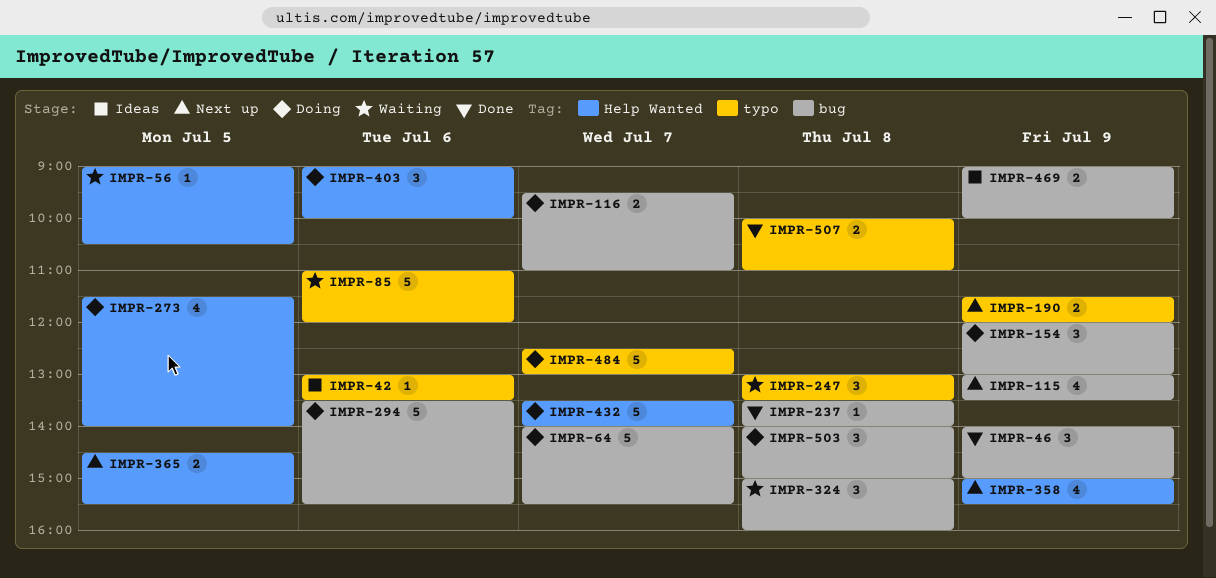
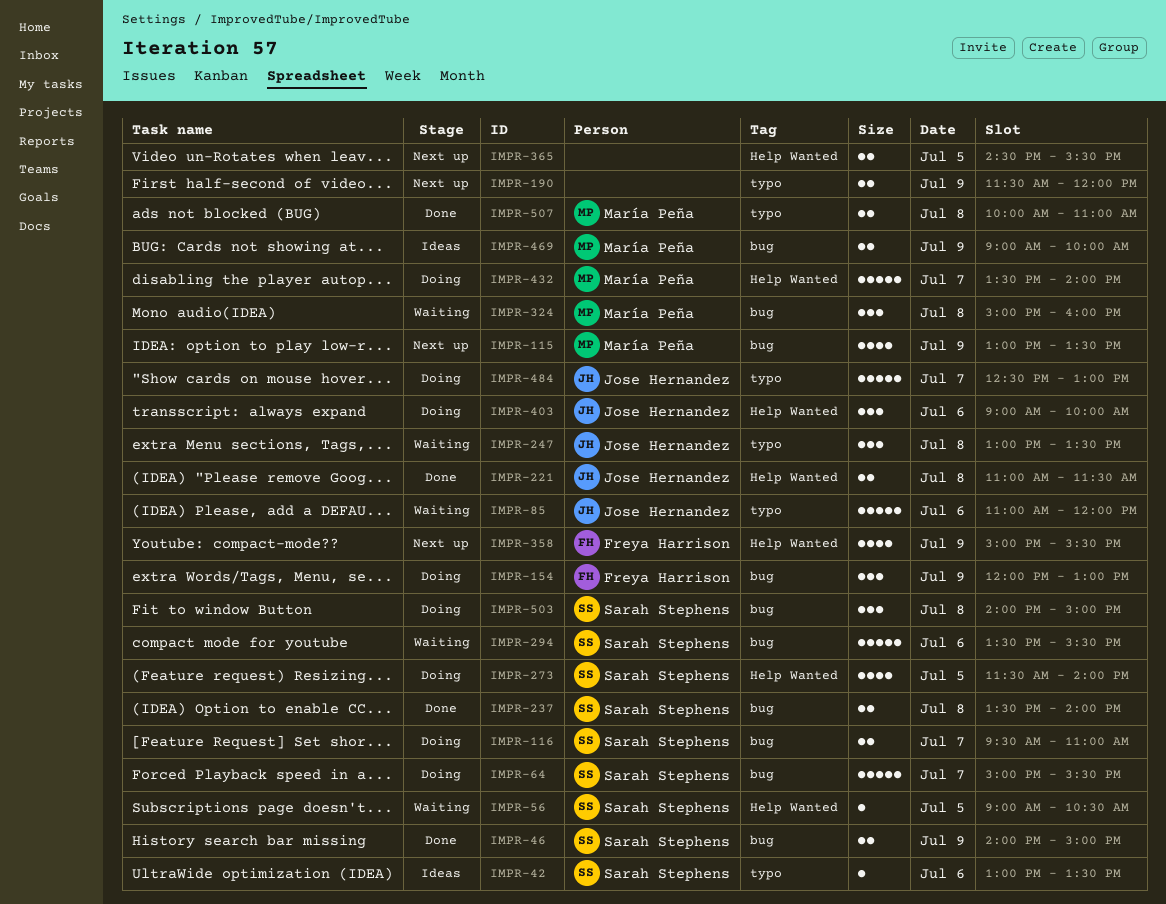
IMPR-46, estimate: 3 -> 2
IMPR-64, begins: 14:00 -> 15:00
IMPR-221: none -> present
IMPR-237, estimate: 1 -> 2
IMPR-294, status: Doing -> Waiting

